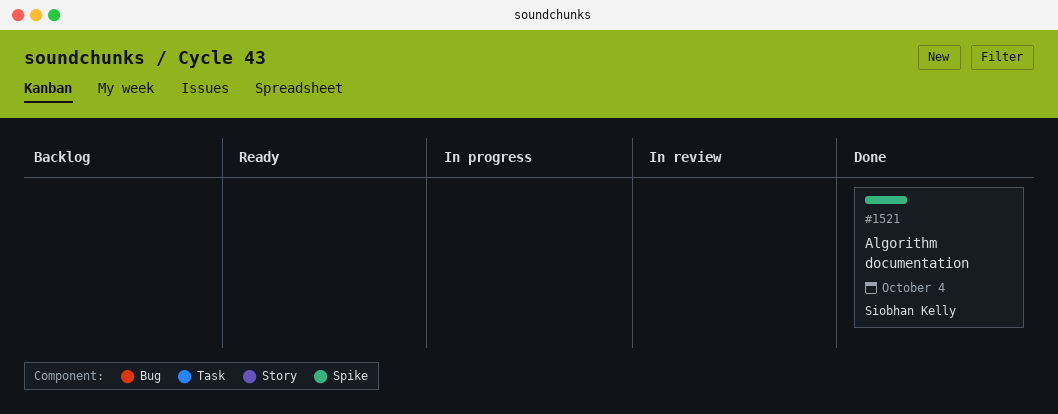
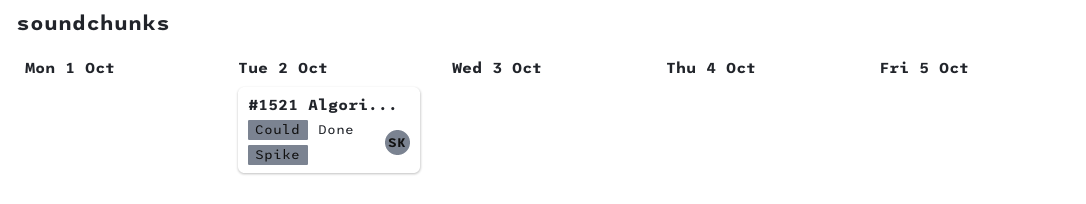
#1521, due: Oct 4 -> Oct 2

